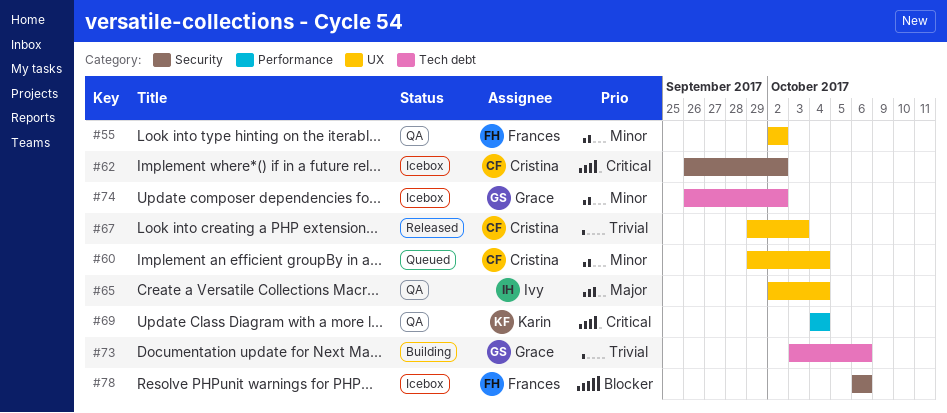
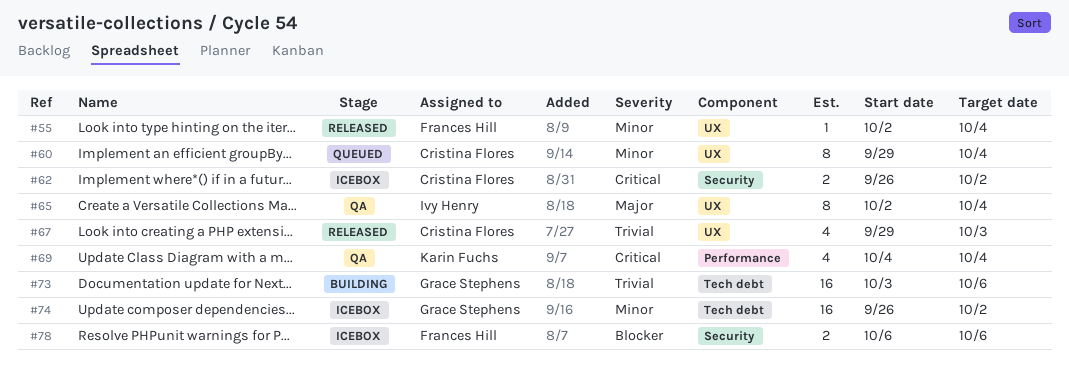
#55, status: QA -> Released
#55, due: Oct 2 -> Oct 4

